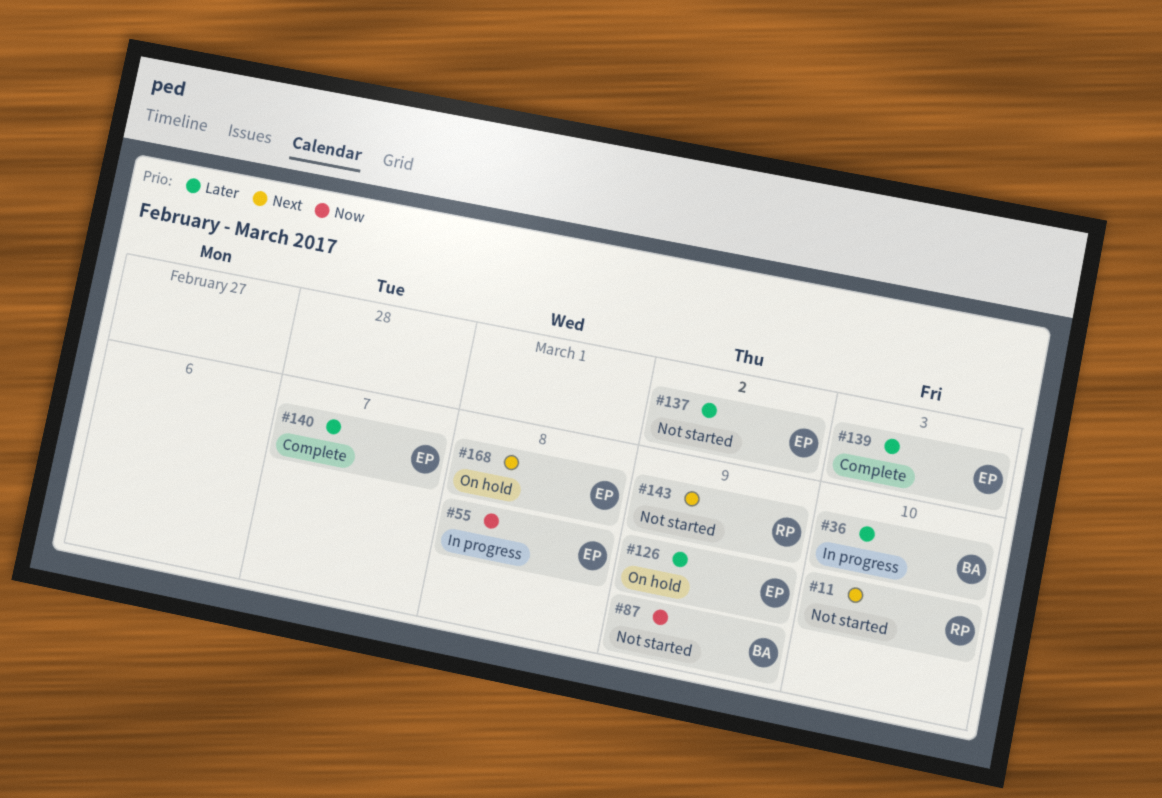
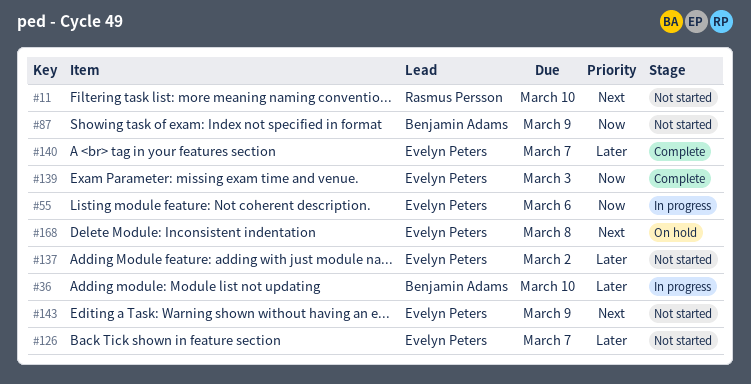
#55, due: Mar 8 -> Mar 6
#126, status: On hold -> Not started
#126, due: Mar 9 -> Mar 7
#139, priority: Later -> Now
#143, owner: Rasmus Persson -> Evelyn Peters

